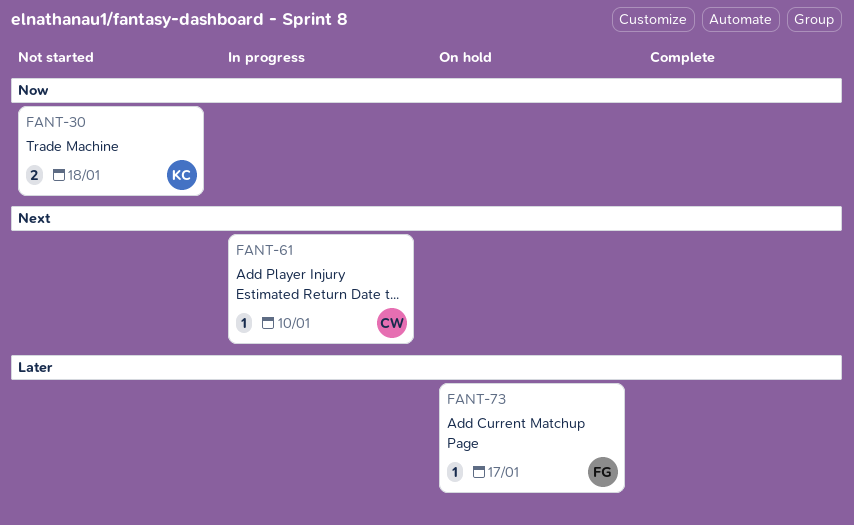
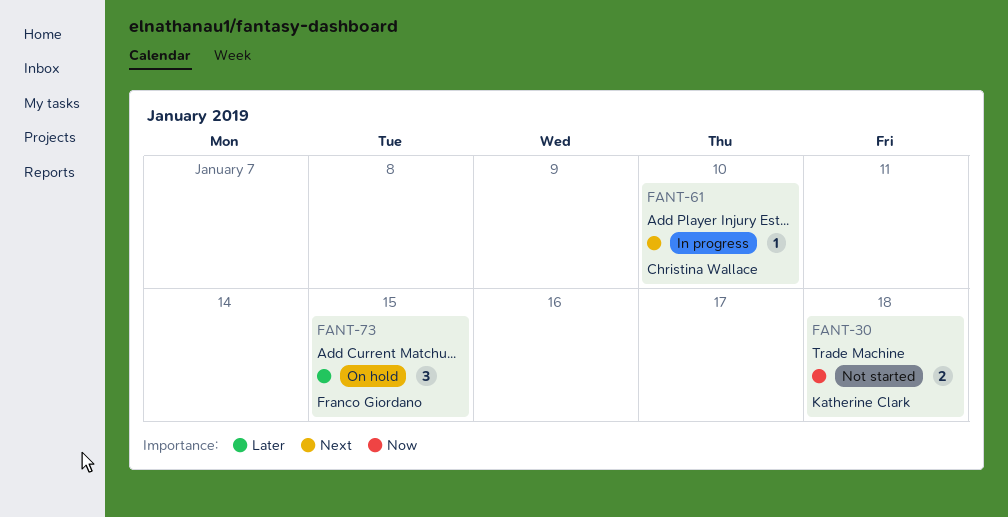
FANT-73, estimate: 1 -> 3
FANT-73, due: Jan 17 -> Jan 15

